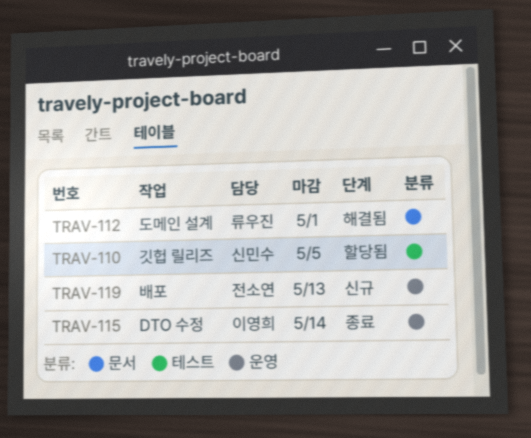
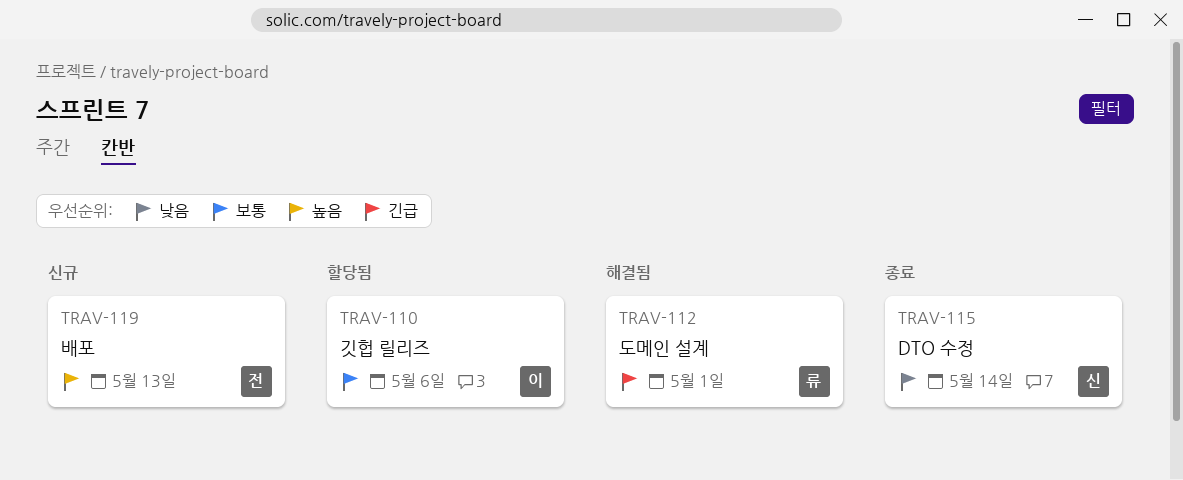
TRAV-110, owner: 신민수 -> 이영희
TRAV-110, due: May 5 -> May 6
TRAV-115, owner: 이영희 -> 신민수

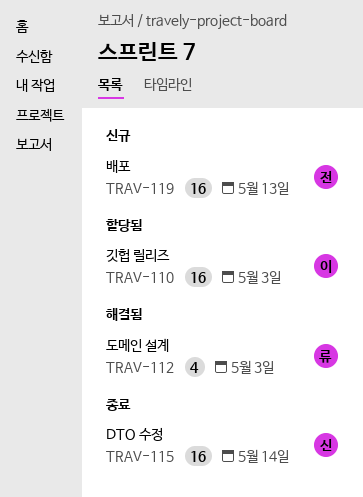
TRAV-110, due: May 6 -> May 3
TRAV-112, due: May 1 -> May 3

